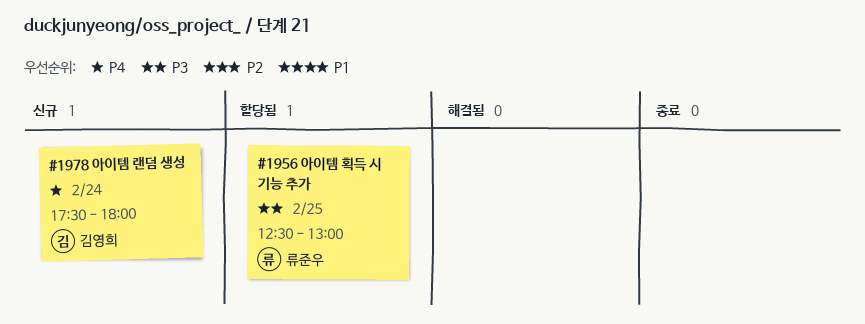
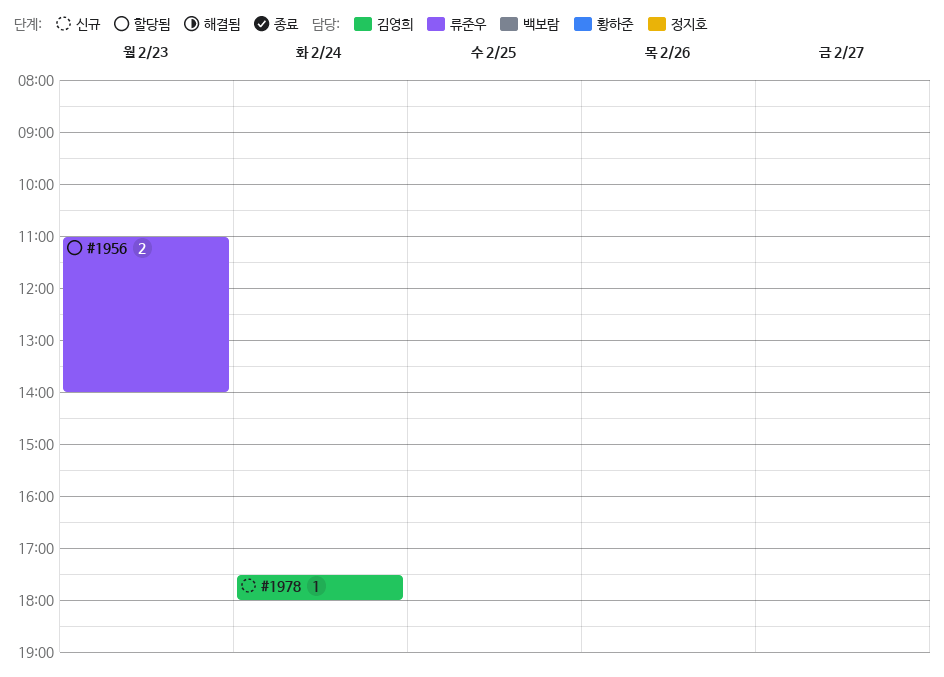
#1956, day: Feb 25 -> Feb 23
#1956, begins: 12:30 -> 11:00
#1956, ends: 13:00 -> 14:00

